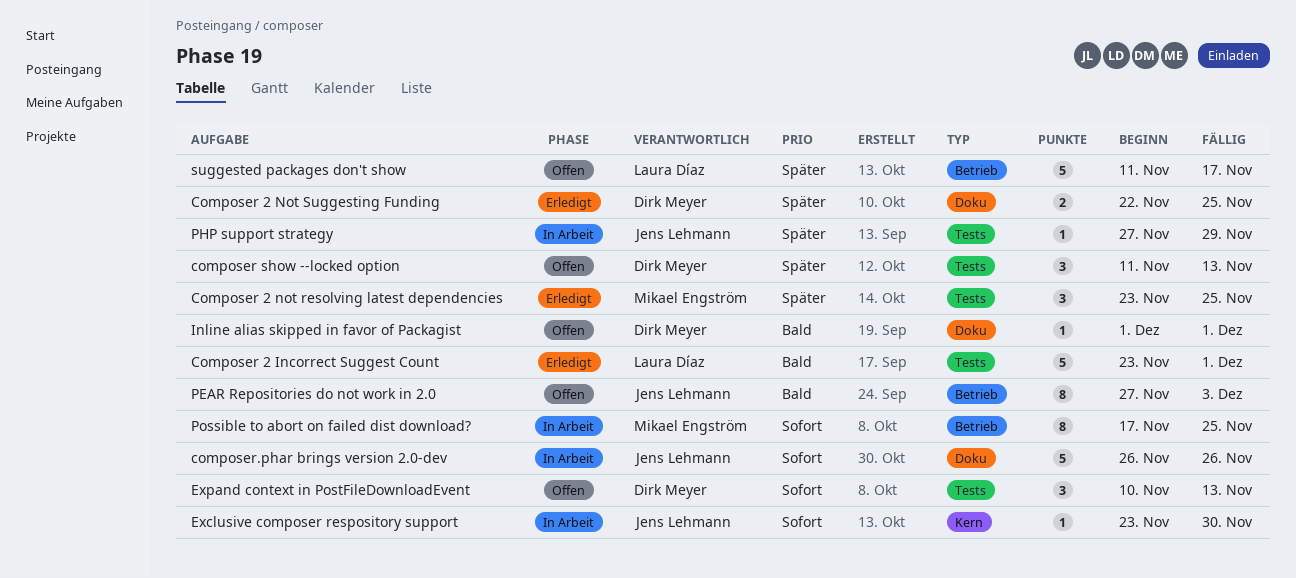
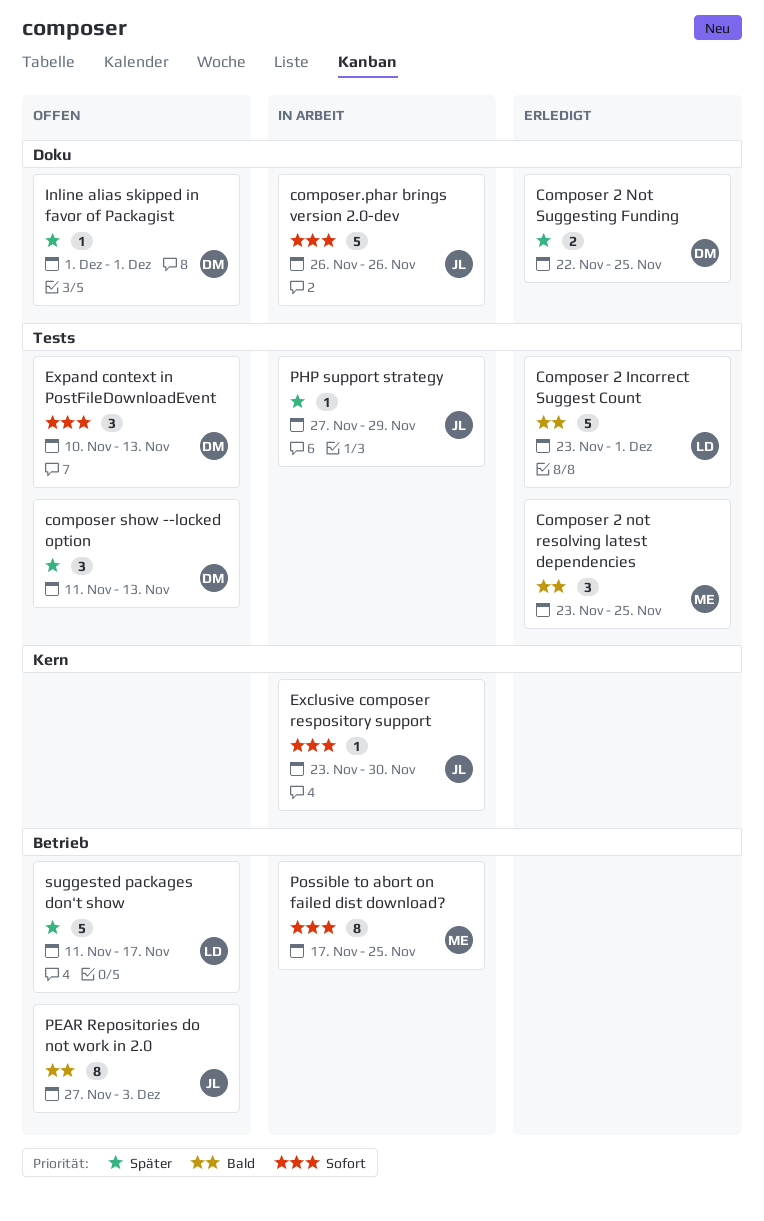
Composer 2 not resolving latest dependencies, priority: Später -> Bald
Inline alias skipped in favor of Packagist, priority: Bald -> Später

